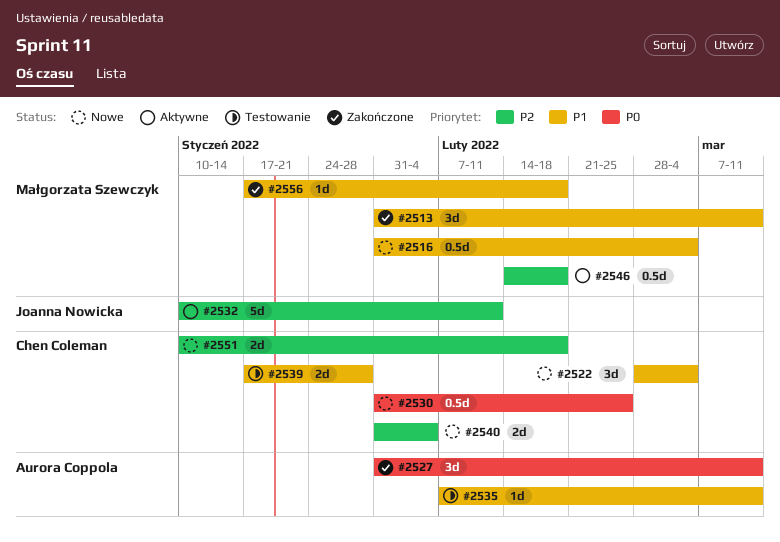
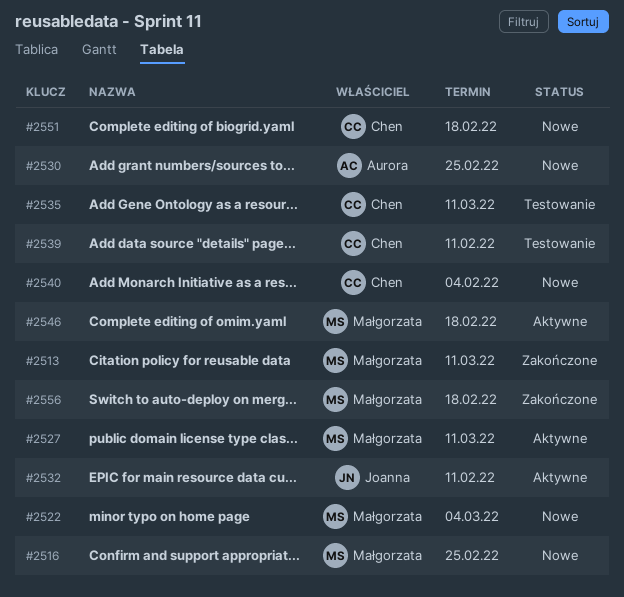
#2516, due: Mar 4 -> Feb 25
#2522, owner: Chen Coleman -> Małgorzata Szewczyk
#2527, status: Zakończone -> Aktywne
#2527, owner: Aurora Coppola -> Małgorzata Szewczyk
#2530, owner: Chen Coleman -> Aurora Coppola
#2535, owner: Aurora Coppola -> Chen Coleman
#2539, due: Jan 28 -> Feb 11

